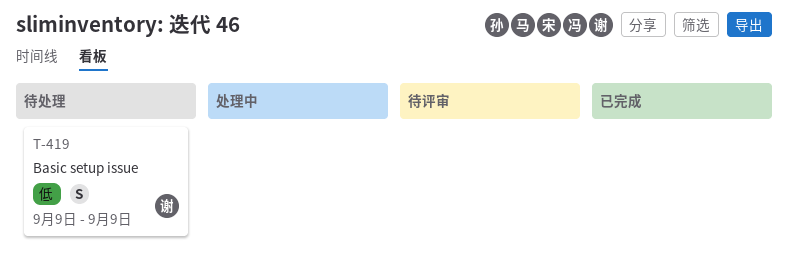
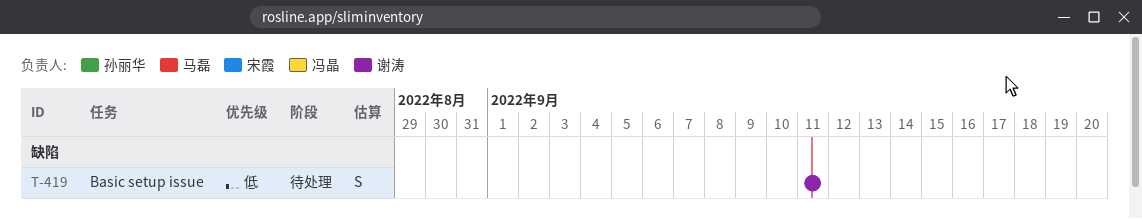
T-419, start: Sep 9 -> Sep 11
T-419, due: Sep 9 -> Sep 11

